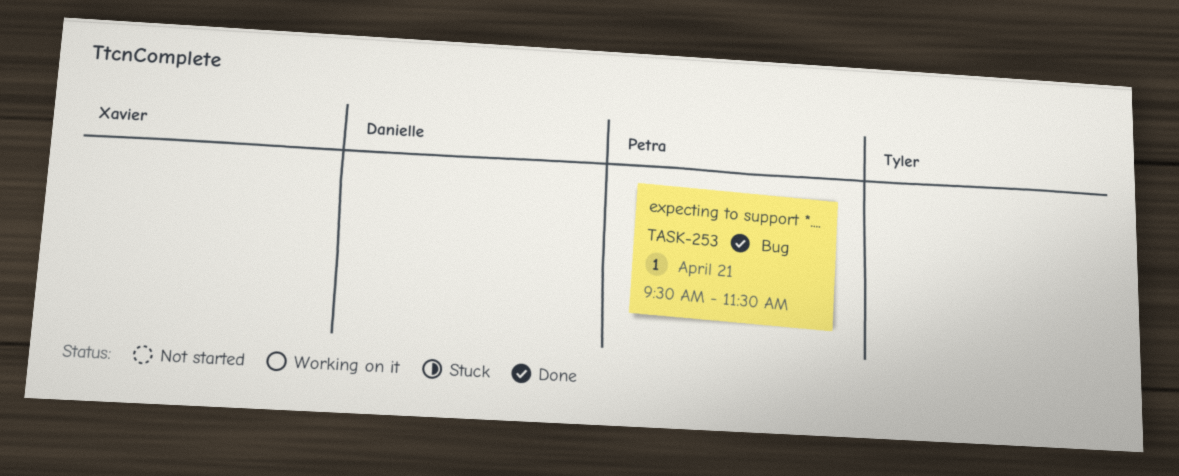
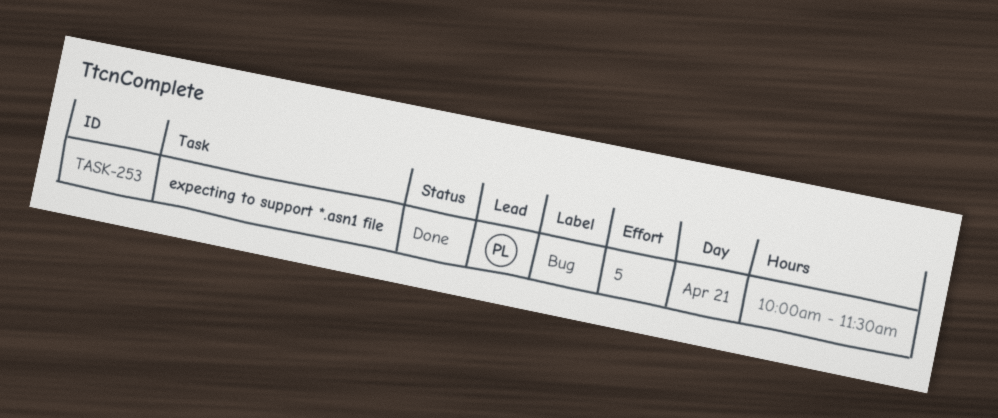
TASK-253, estimate: 1 -> 5
TASK-253, begins: 09:30 -> 10:00

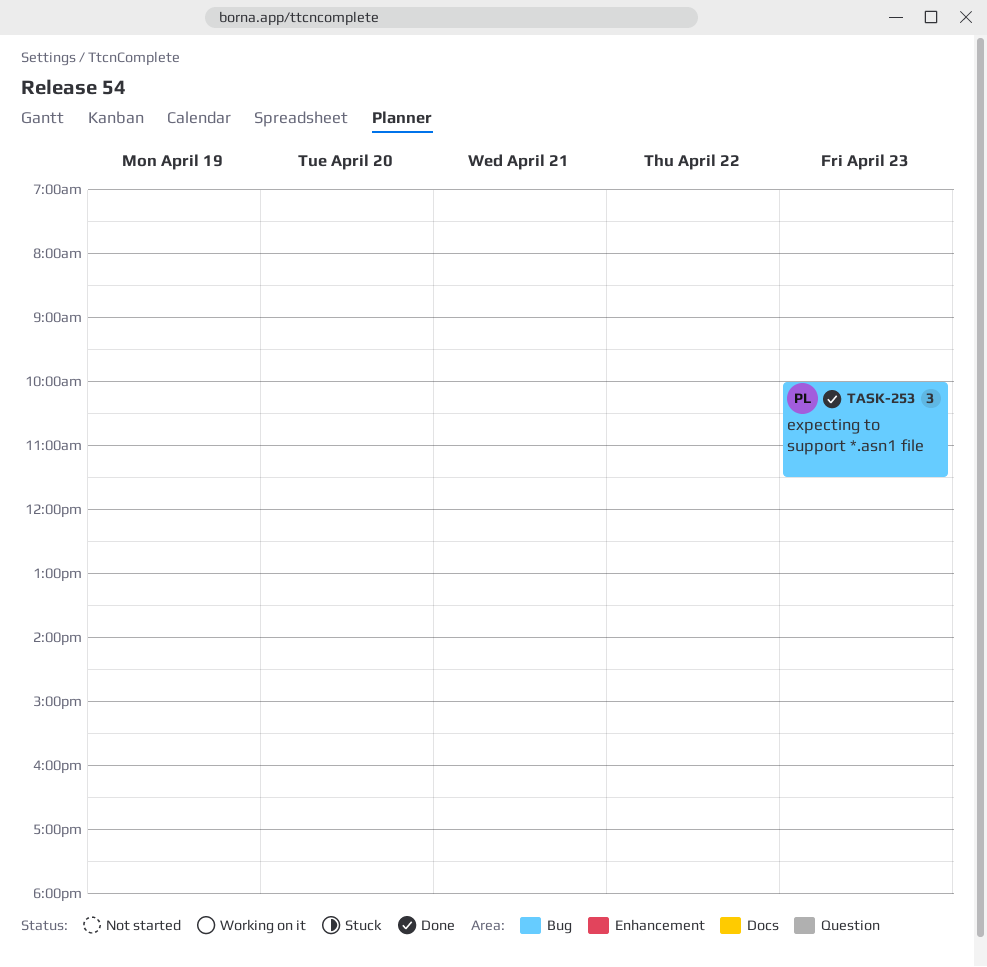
TASK-253, estimate: 5 -> 3
TASK-253, day: Apr 21 -> Apr 23

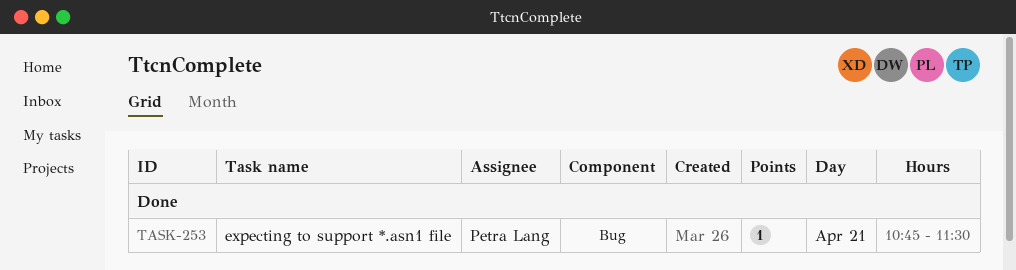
TASK-253, estimate: 3 -> 1
TASK-253, day: Apr 23 -> Apr 21
TASK-253, begins: 10:00 -> 10:45

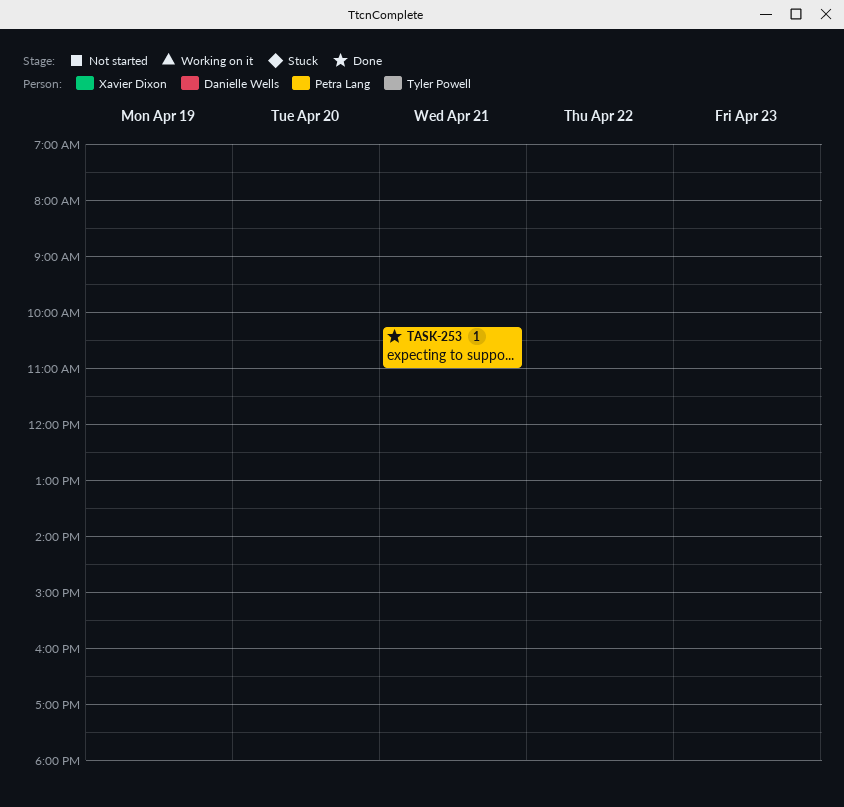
TASK-253, begins: 10:45 -> 10:15
TASK-253, ends: 11:30 -> 11:00

